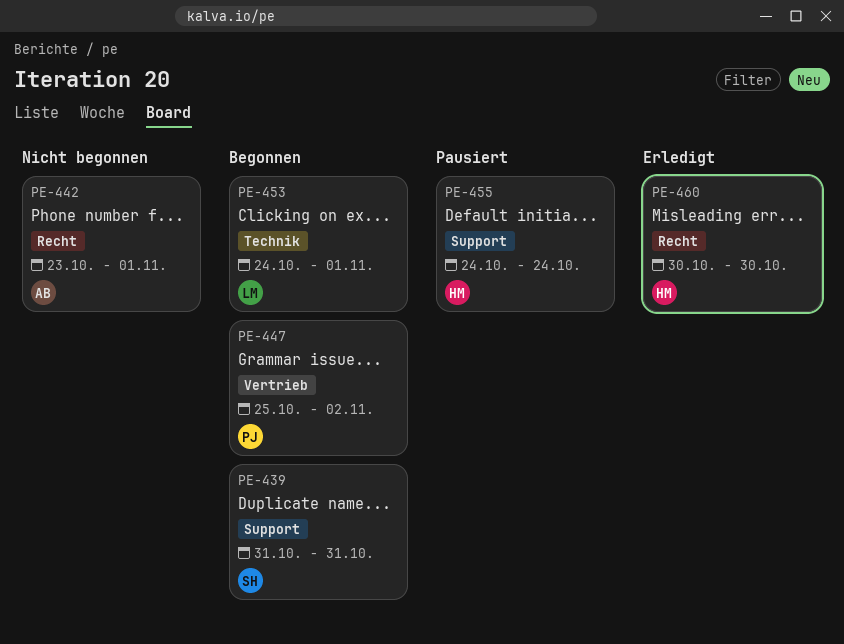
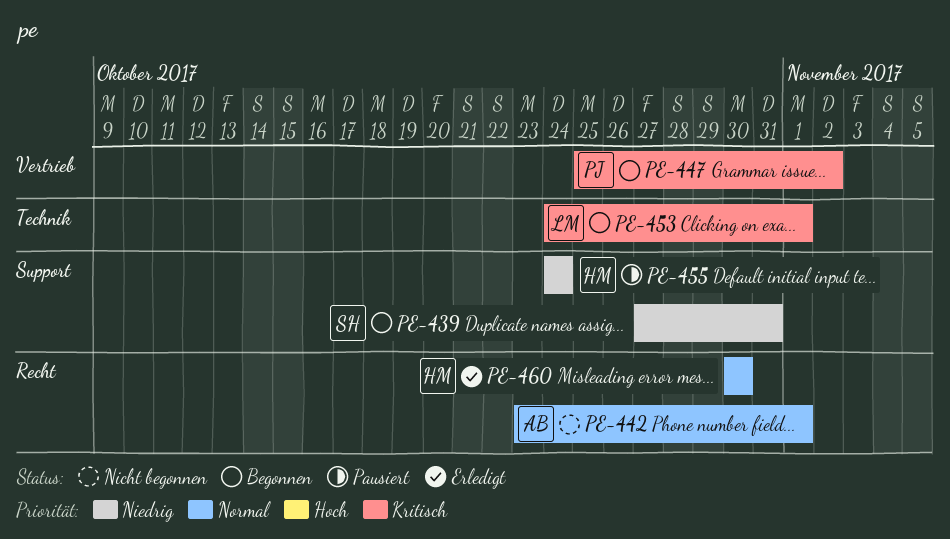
PE-439, start: Oct 31 -> Oct 27

